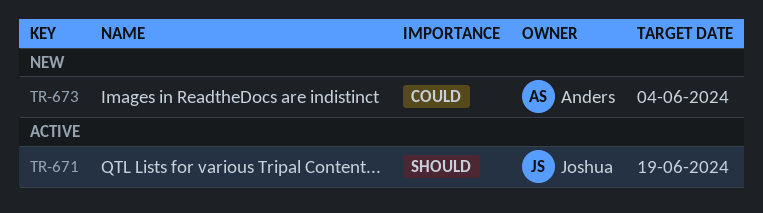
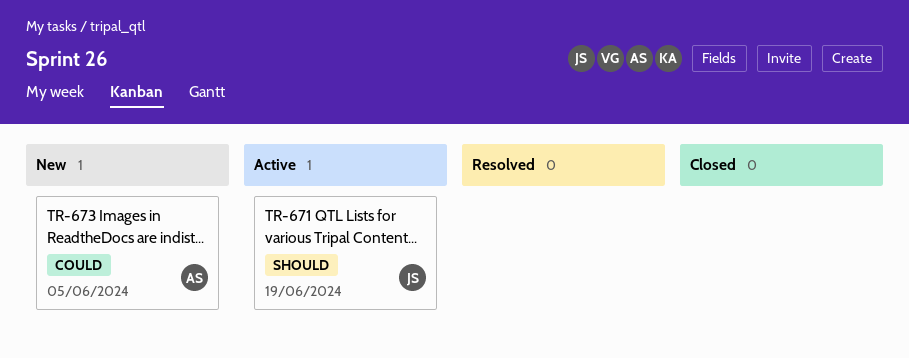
TR-673, due: Jun 4 -> Jun 5

